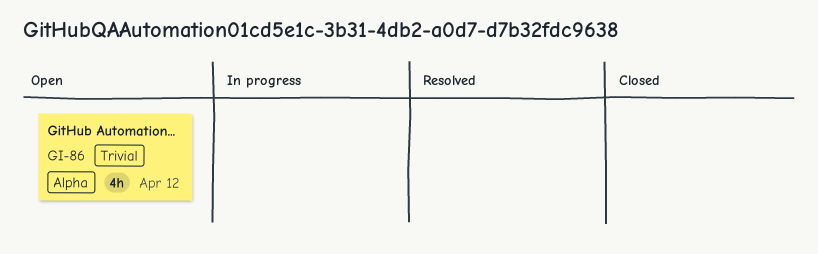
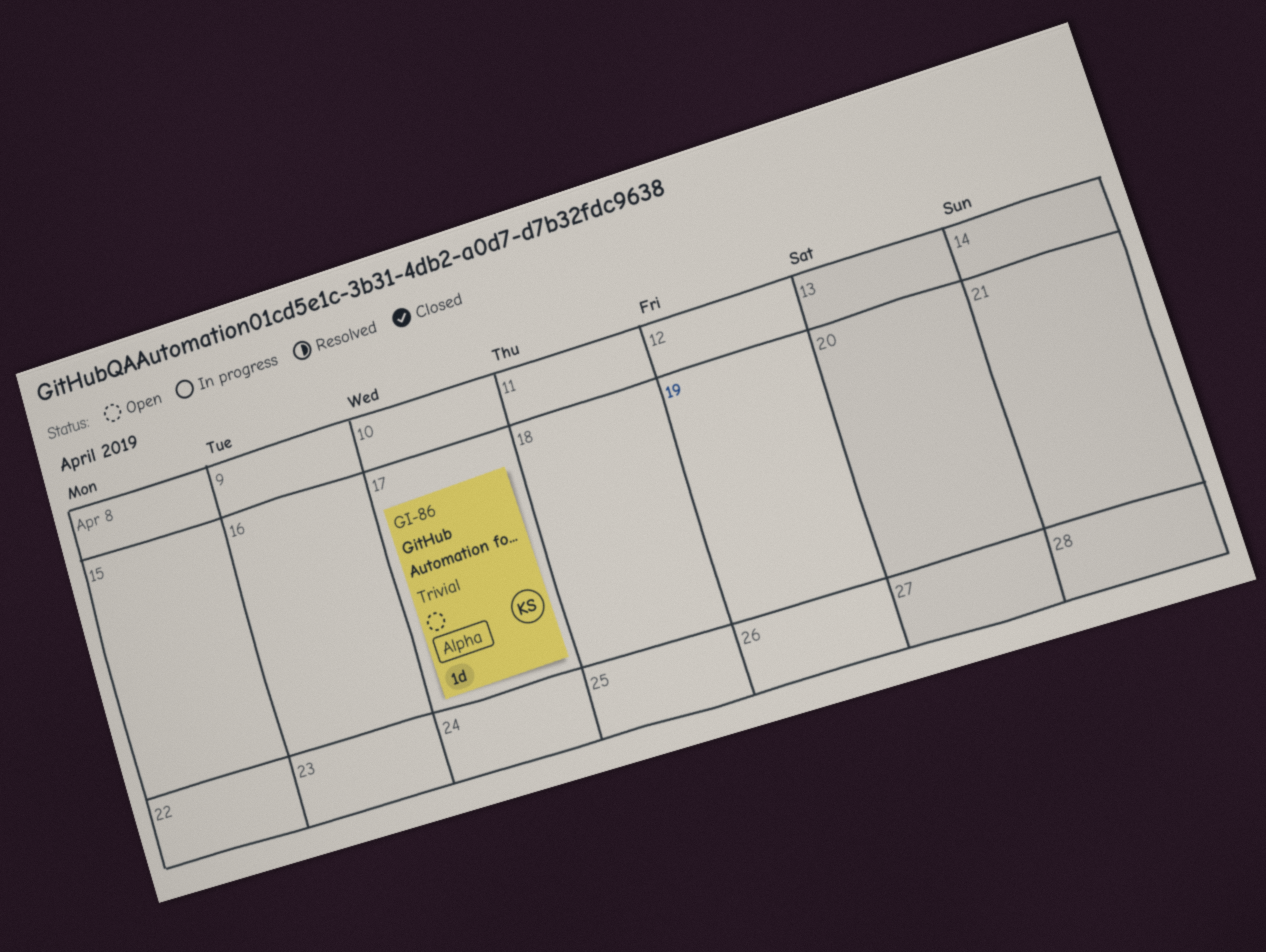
GI-86, estimate: 4h -> 1d
GI-86, due: Apr 12 -> Apr 17

